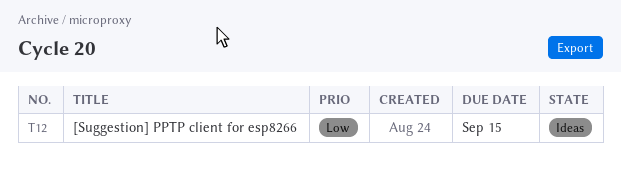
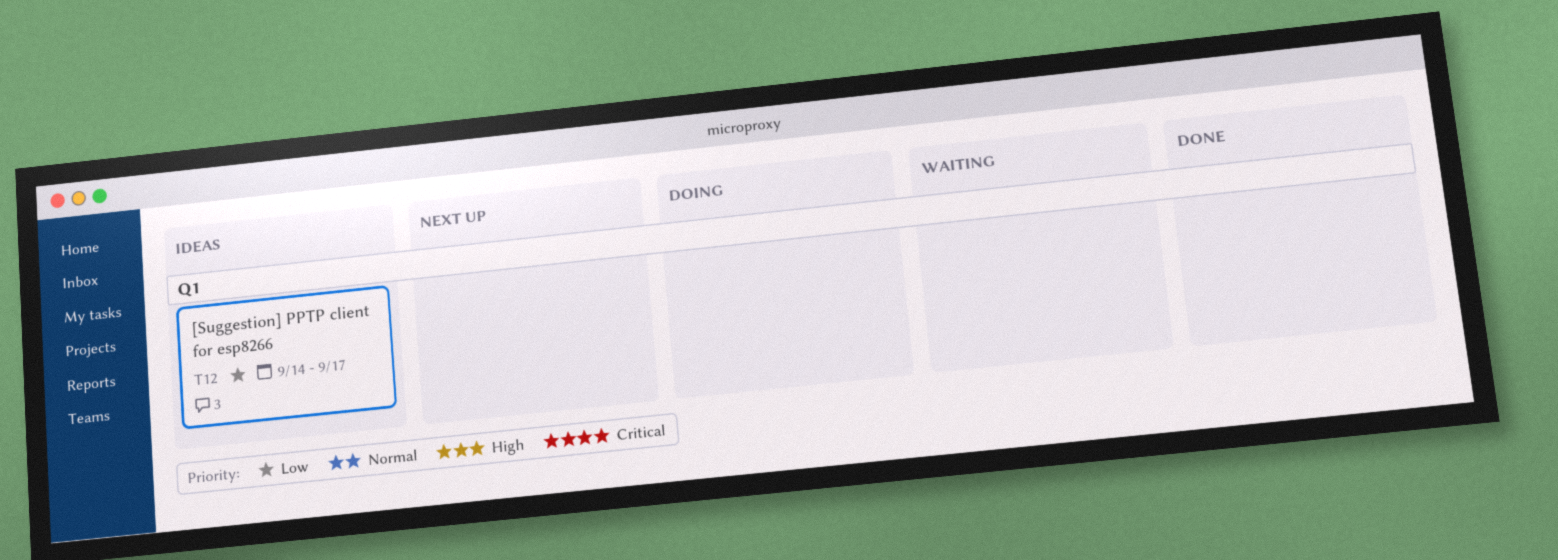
T12, due: Sep 15 -> Sep 17

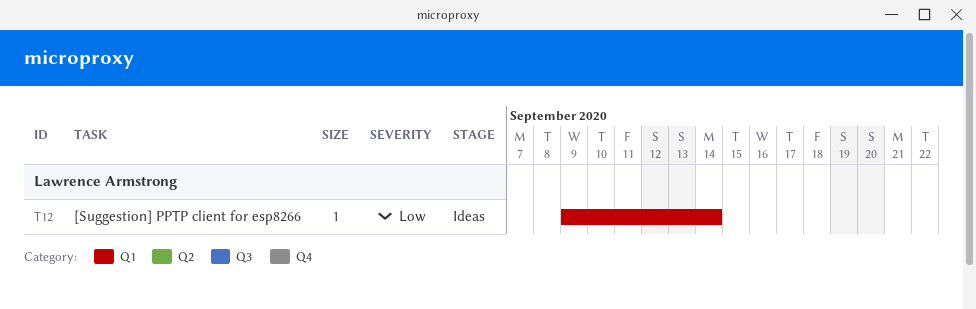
T12, start: Sep 14 -> Sep 9
T12, due: Sep 17 -> Sep 14

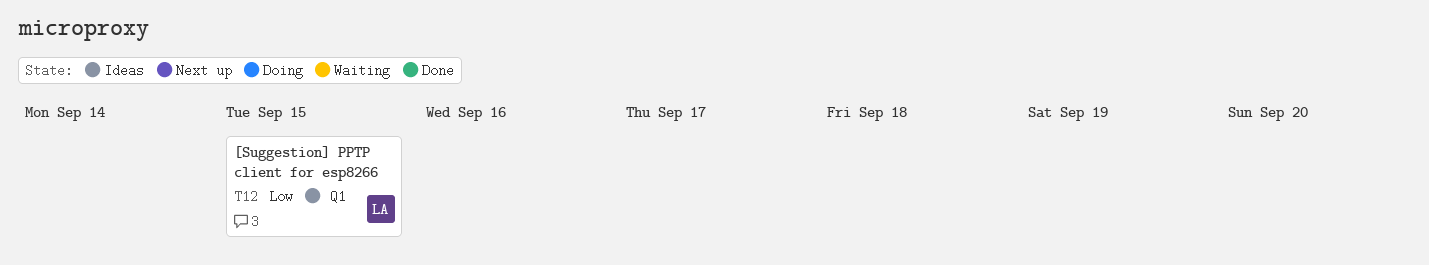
T12, due: Sep 14 -> Sep 15

